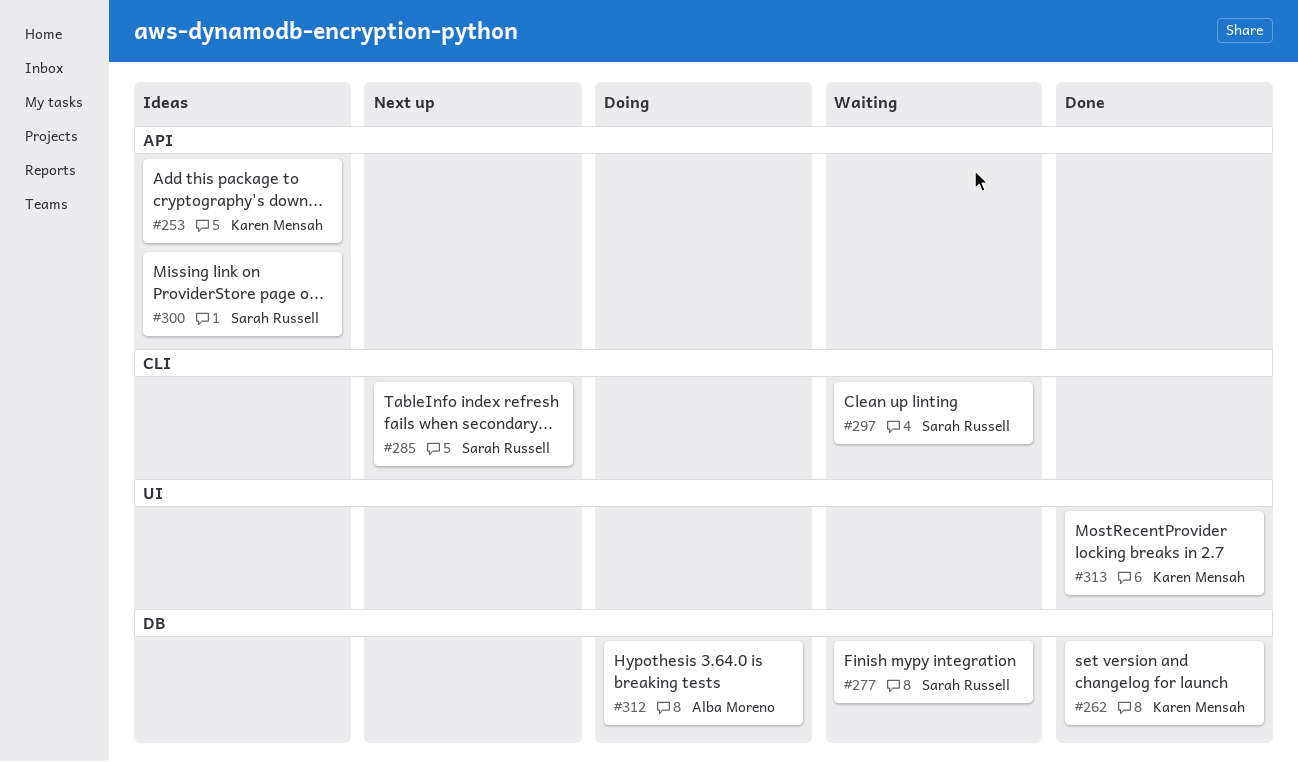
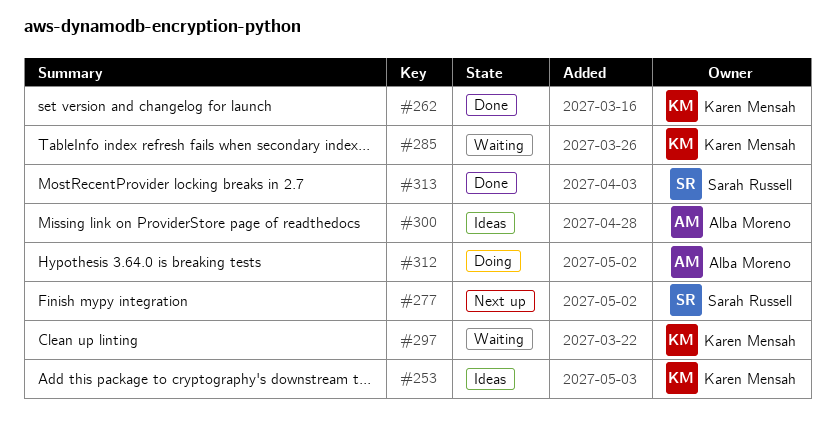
#277, status: Waiting -> Next up
#285, status: Next up -> Waiting
#285, owner: Sarah Russell -> Karen Mensah
#297, owner: Sarah Russell -> Karen Mensah
#300, owner: Sarah Russell -> Alba Moreno
#313, owner: Karen Mensah -> Sarah Russell

